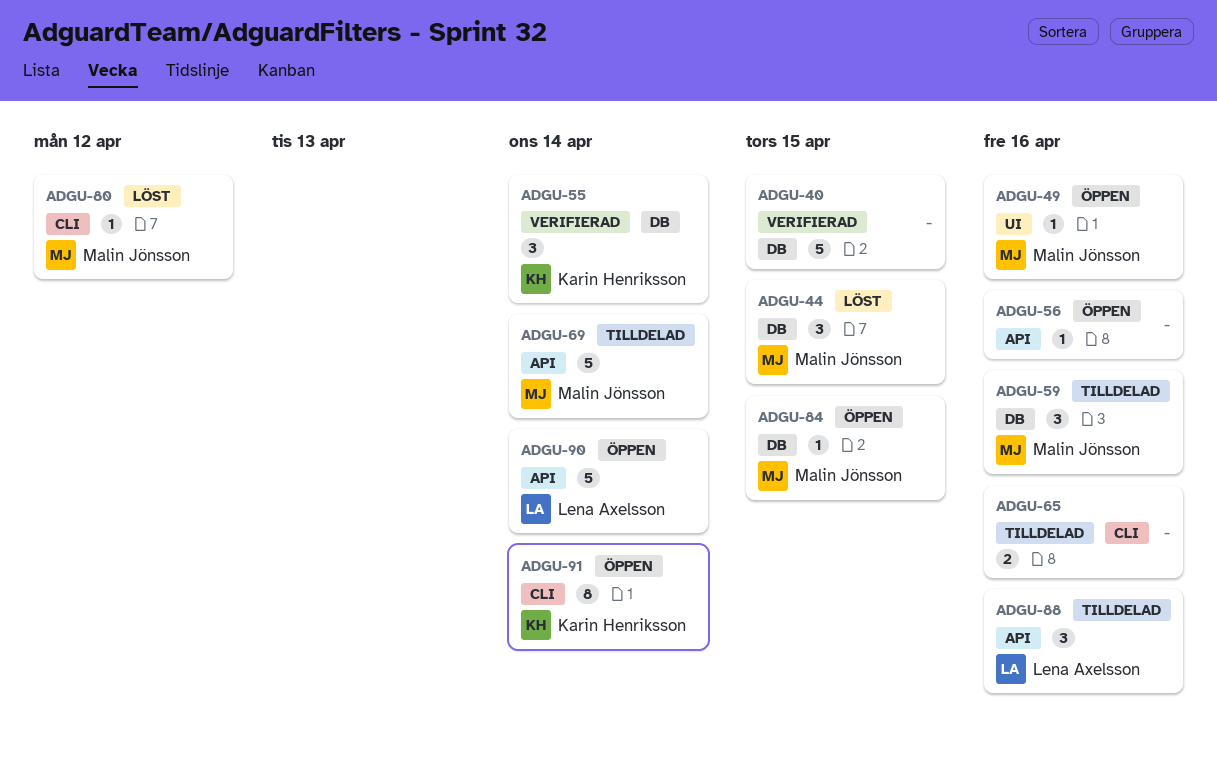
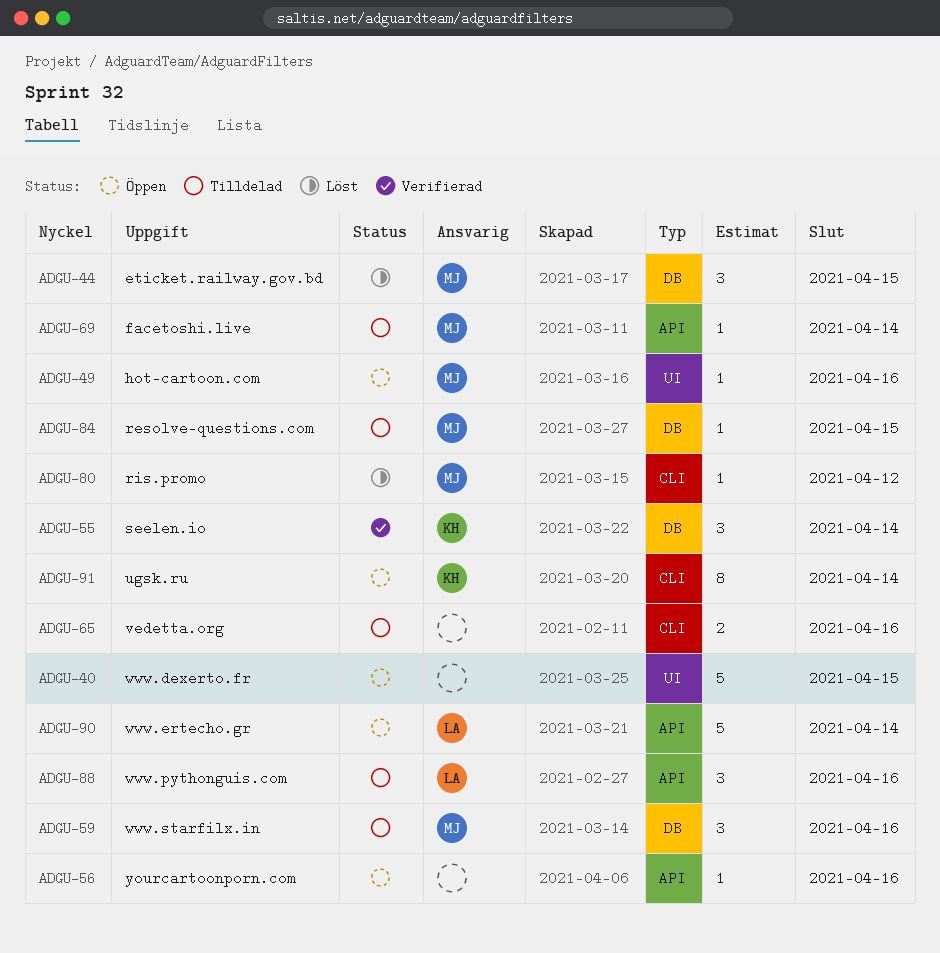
ADGU-40, status: Verifierad -> Öppen
ADGU-40, label: DB -> UI
ADGU-69, estimate: 5 -> 1
ADGU-84, status: Öppen -> Tilldelad

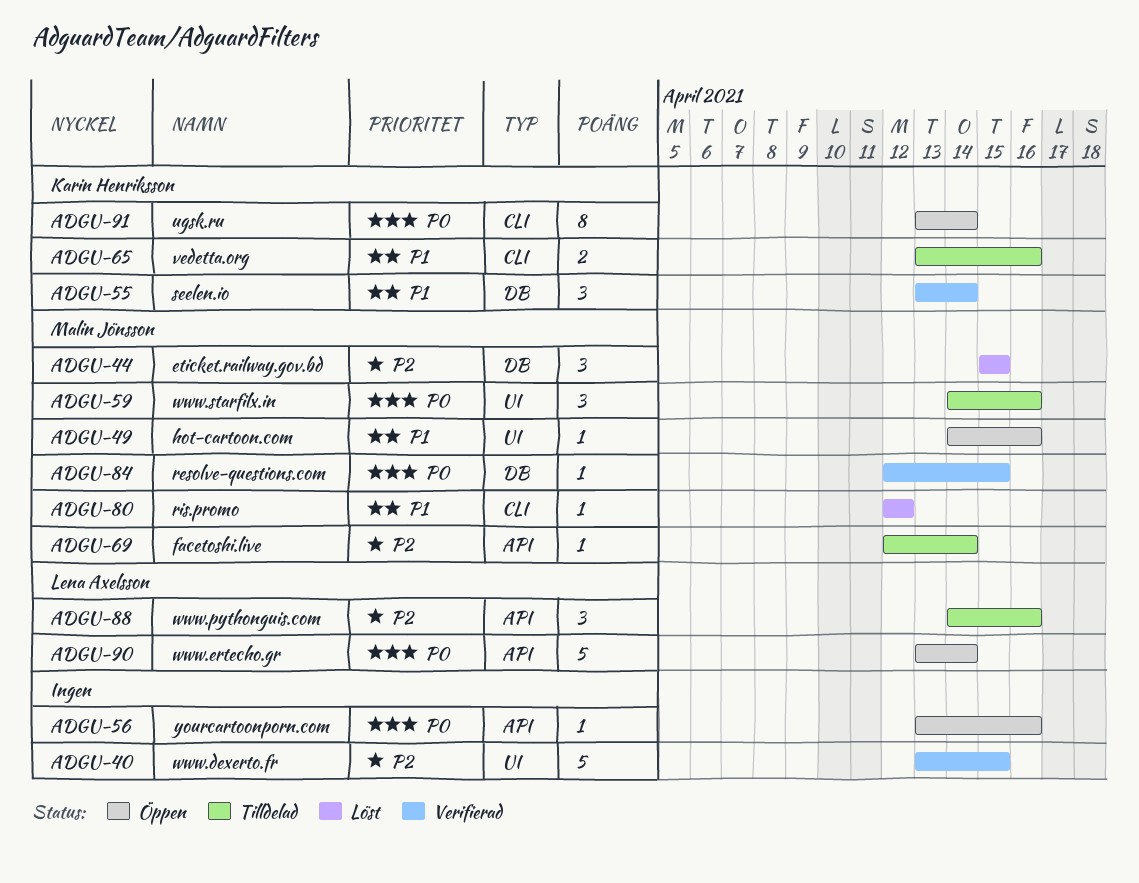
ADGU-40, status: Öppen -> Verifierad
ADGU-59, label: DB -> UI
ADGU-65, owner: none -> Karin Henriksson
ADGU-84, status: Tilldelad -> Verifierad

